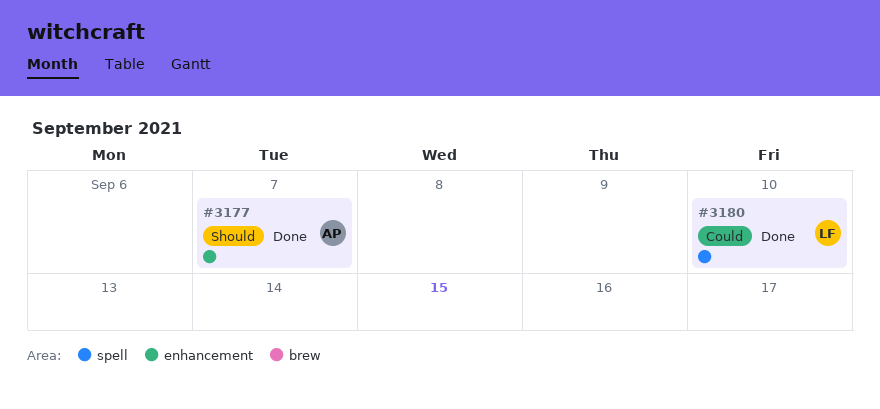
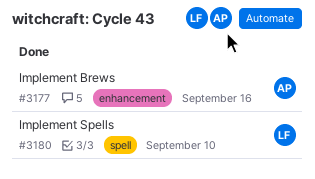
#3177, due: Sep 7 -> Sep 16

